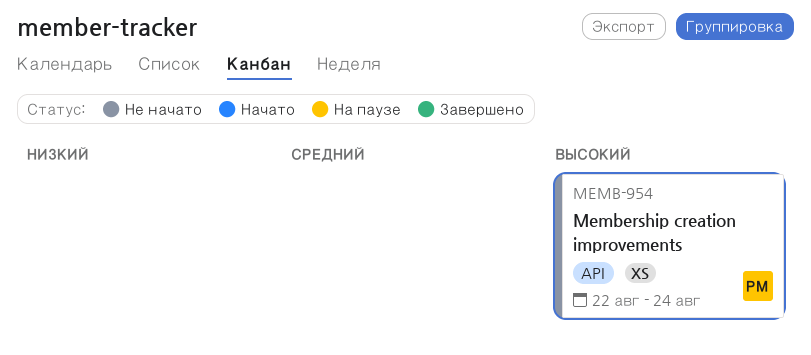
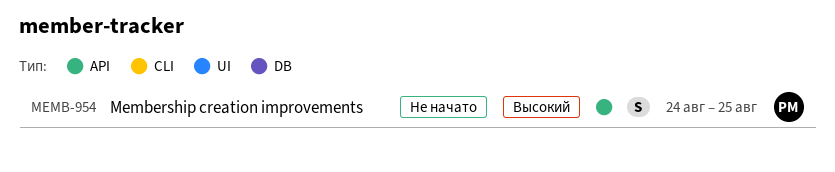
MEMB-954, estimate: XS -> S
MEMB-954, start: Aug 22 -> Aug 24
MEMB-954, due: Aug 24 -> Aug 25

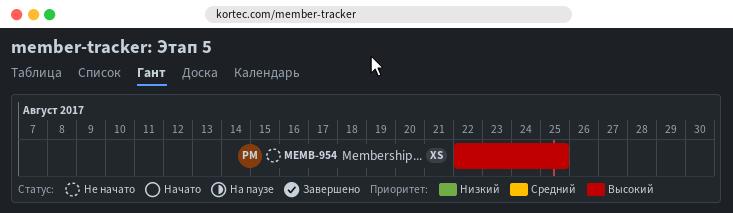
MEMB-954, estimate: S -> XS
MEMB-954, start: Aug 24 -> Aug 22

